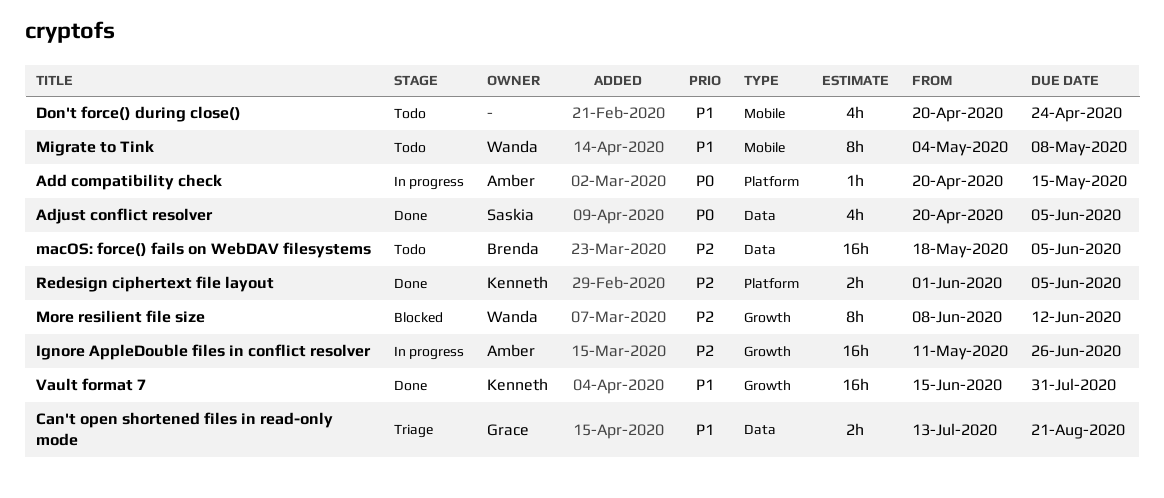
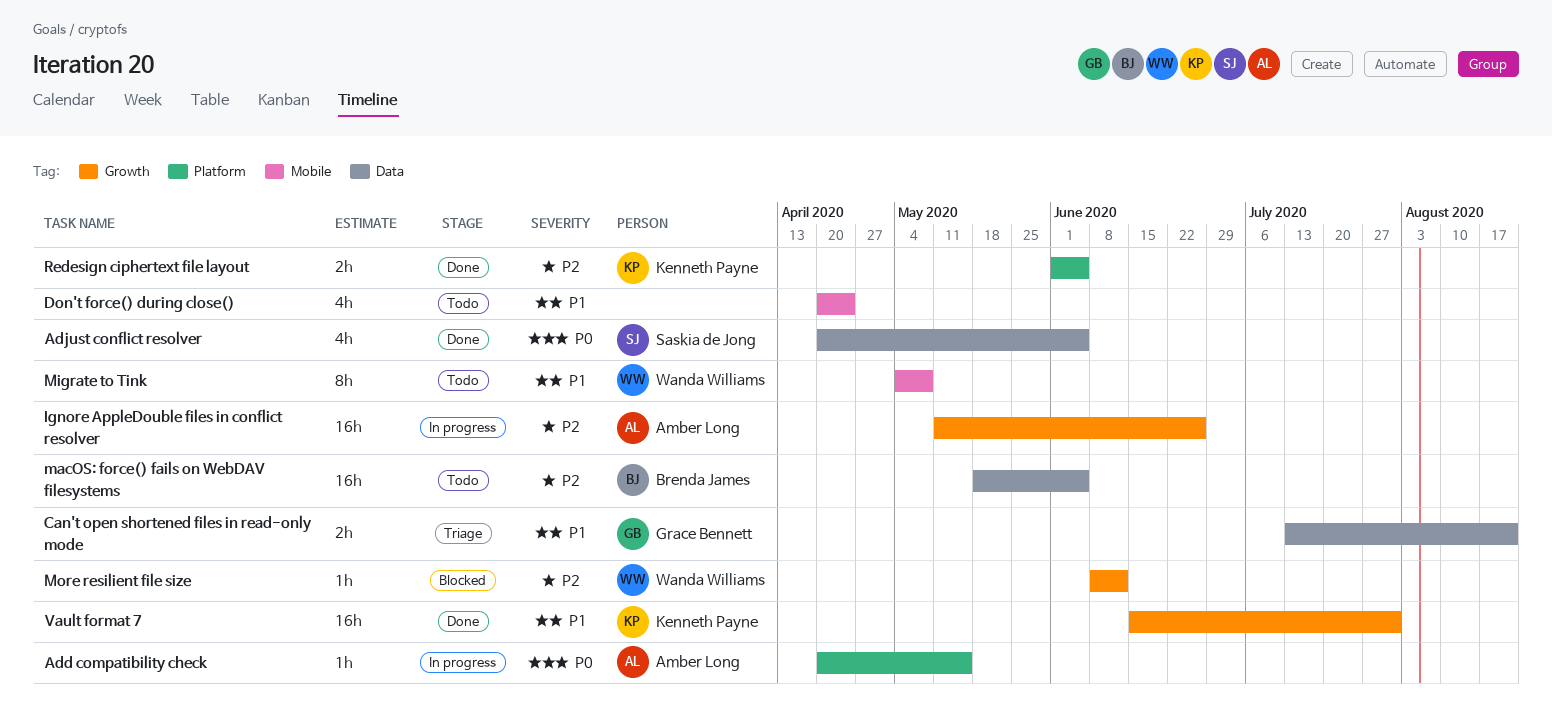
More resilient file size, estimate: 8h -> 1h

